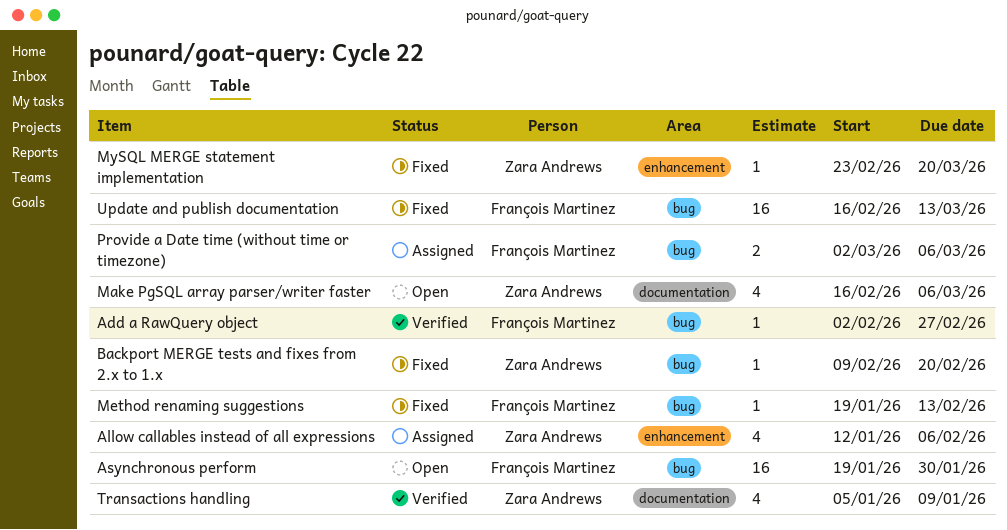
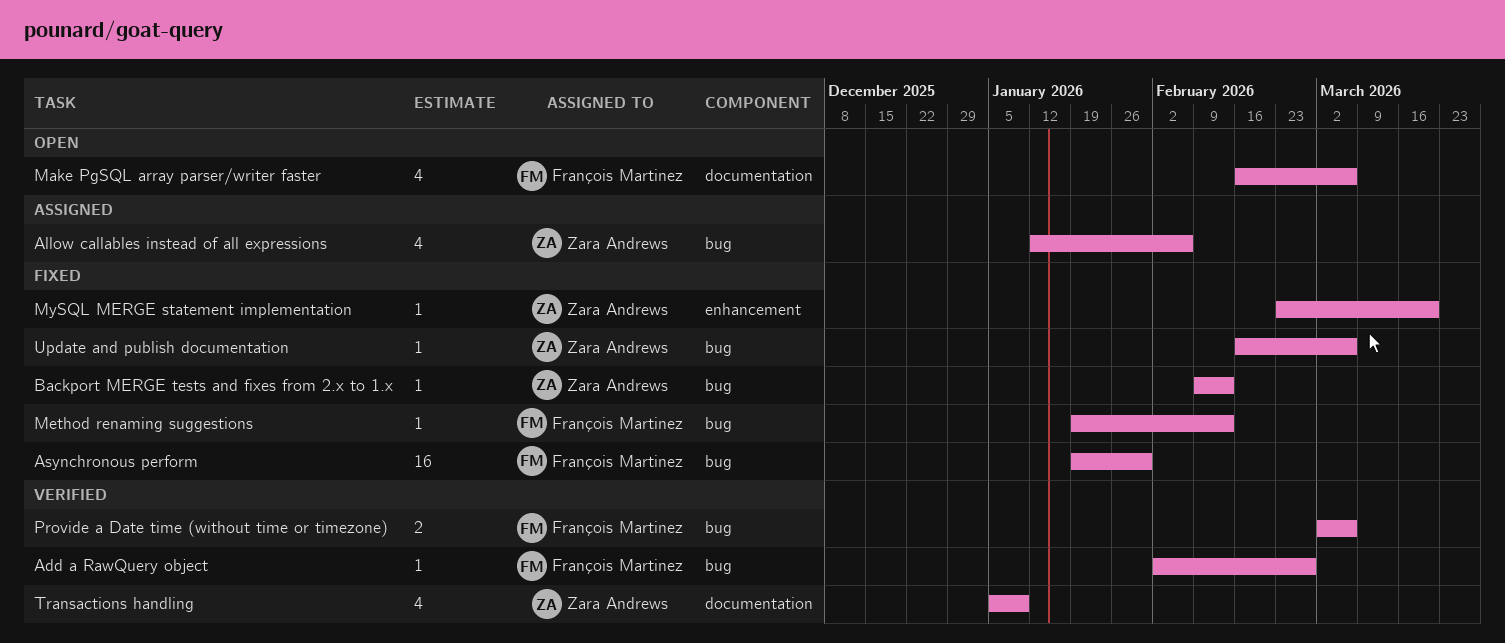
Allow callables instead of all expressions, label: enhancement -> bug
Asynchronous perform, status: Open -> Fixed
Backport MERGE tests and fixes from 2.x to 1.x, due: Feb 20 -> Feb 13
Make PgSQL array parser/writer faster, owner: Zara Andrews -> François Martinez
Provide a Date time (without time or timezone), status: Assigned -> Verified
Update and publish documentation, owner: François Martinez -> Zara Andrews
Update and publish documentation, estimate: 16 -> 1
Update and publish documentation, due: Mar 13 -> Mar 6

